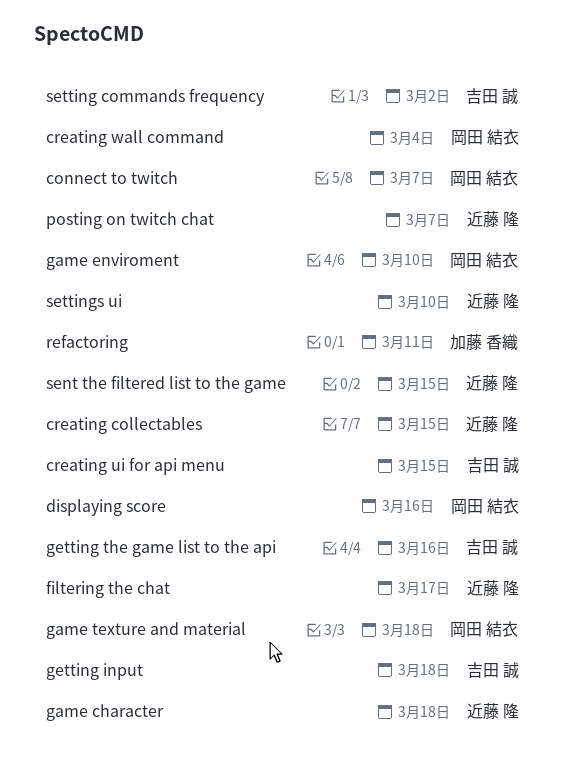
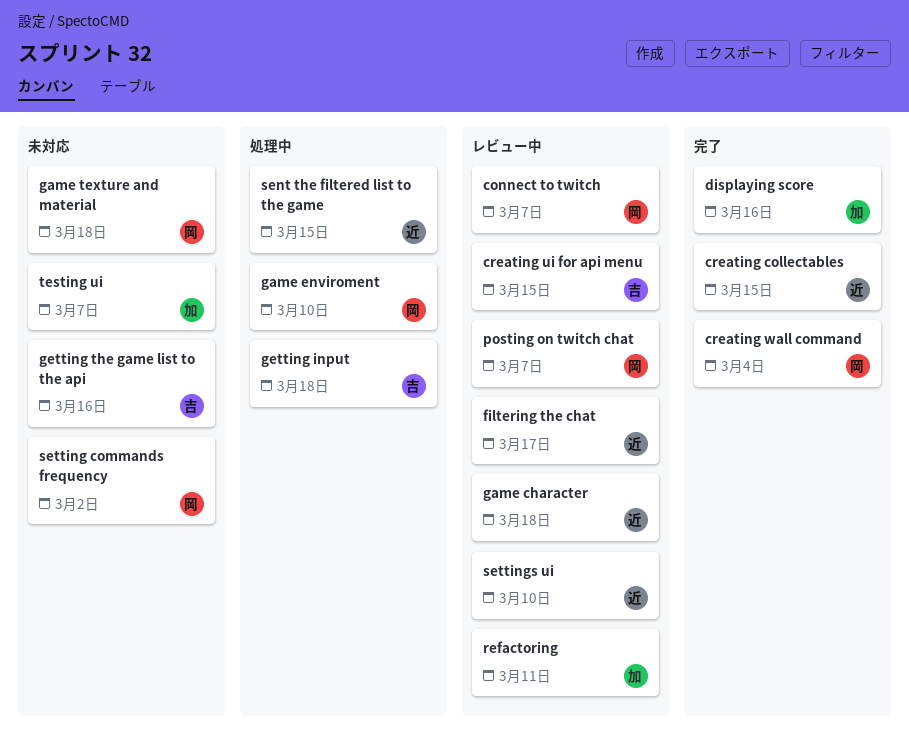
displaying score, owner: 岡田 結衣 -> 加藤 香織
posting on twitch chat, owner: 近藤 隆 -> 岡田 結衣
setting commands frequency, owner: 吉田 誠 -> 岡田 結衣
testing ui: none -> present

